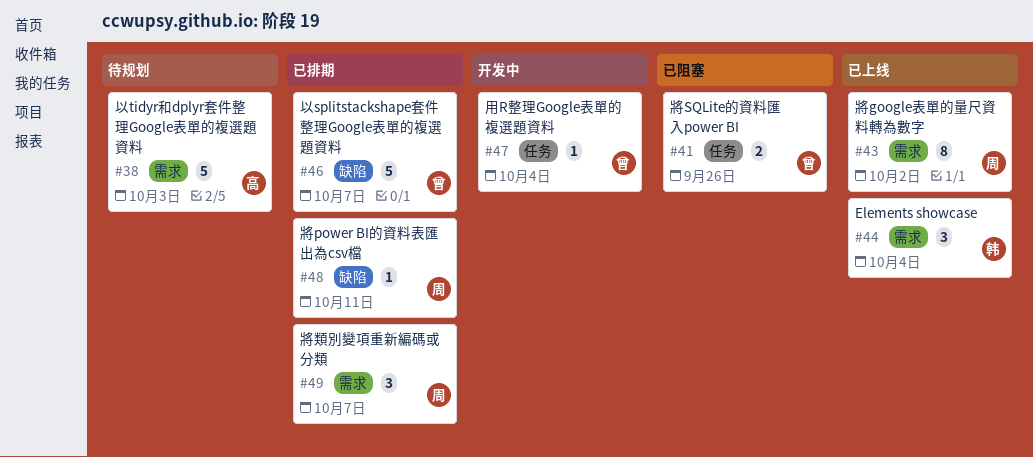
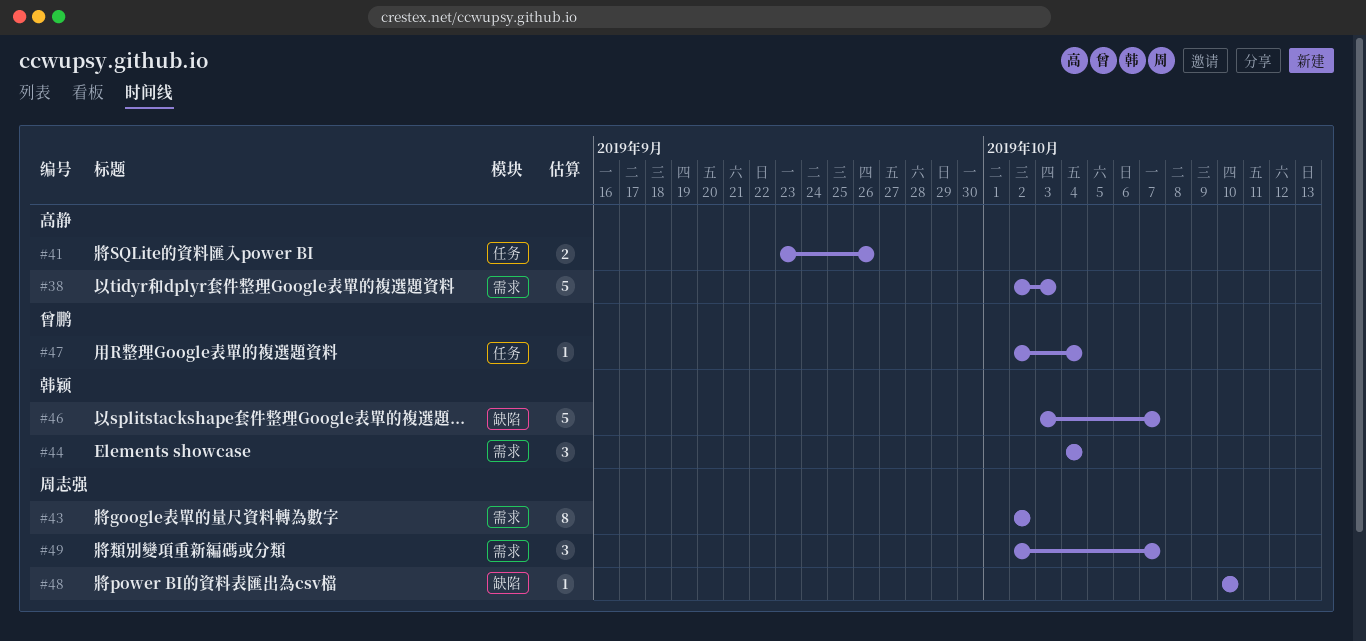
#41, owner: 曾鹏 -> 高静
#46, owner: 曾鹏 -> 韩颖
#48, due: Oct 11 -> Oct 10

